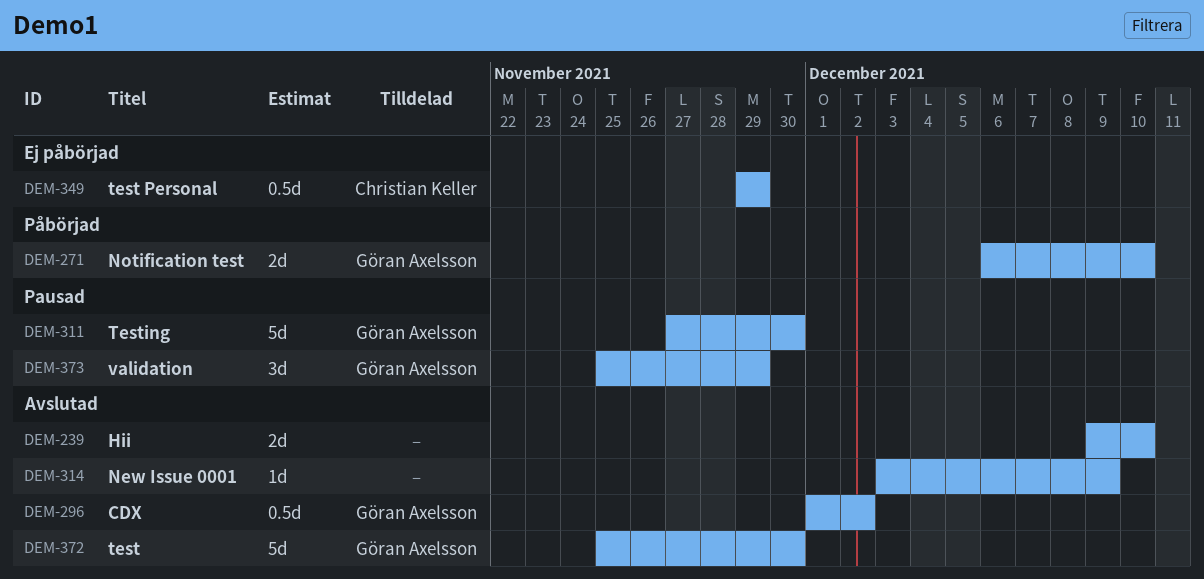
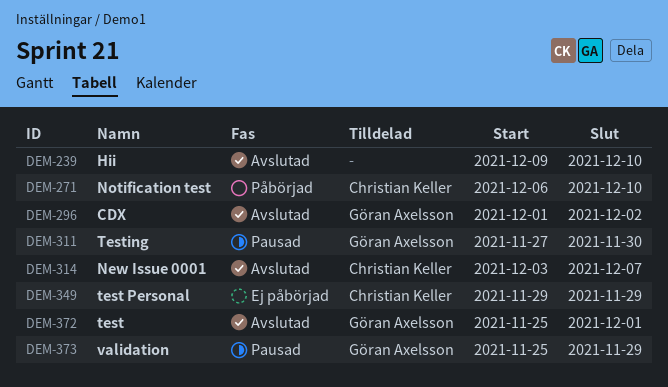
DEM-271, owner: Göran Axelsson -> Christian Keller
DEM-314, owner: none -> Christian Keller
DEM-314, due: Dec 9 -> Dec 7
DEM-372, due: Nov 30 -> Dec 1

